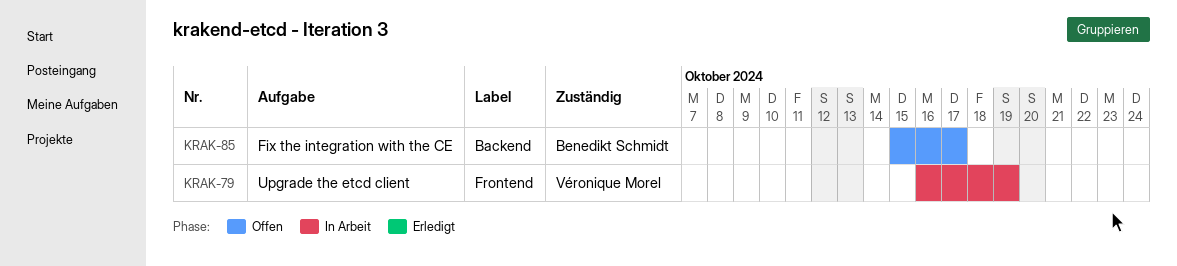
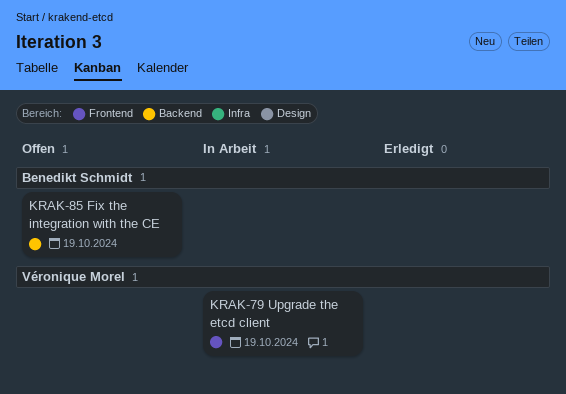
KRAK-85, due: Oct 17 -> Oct 19

